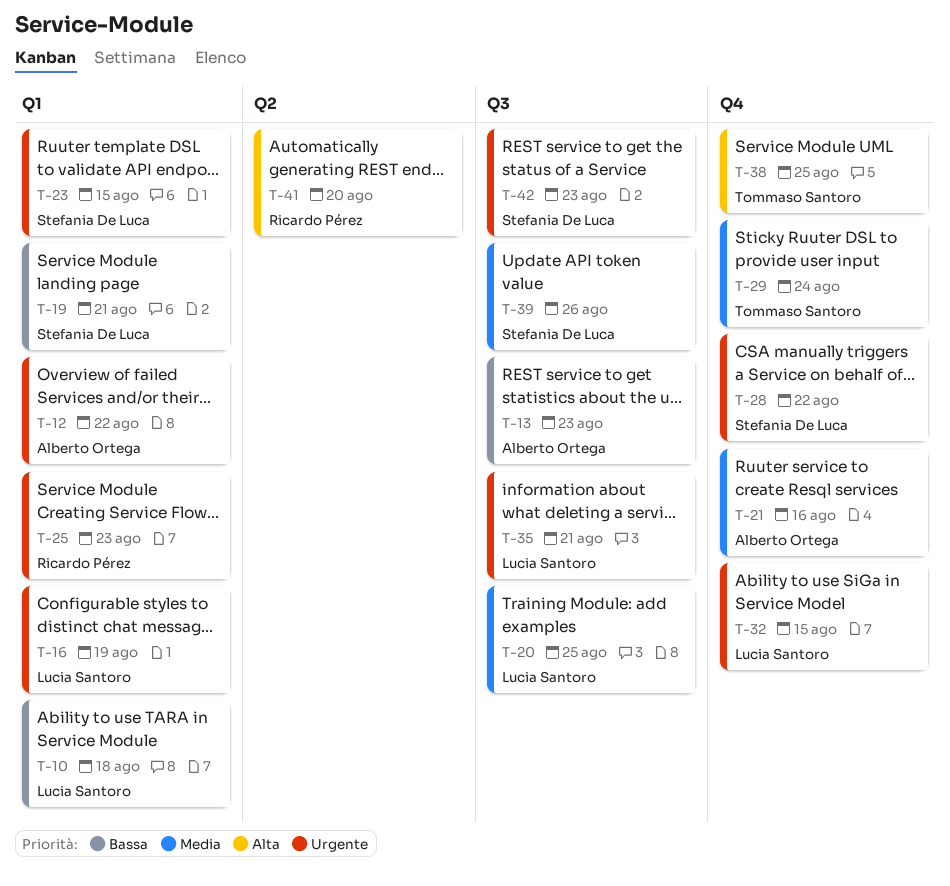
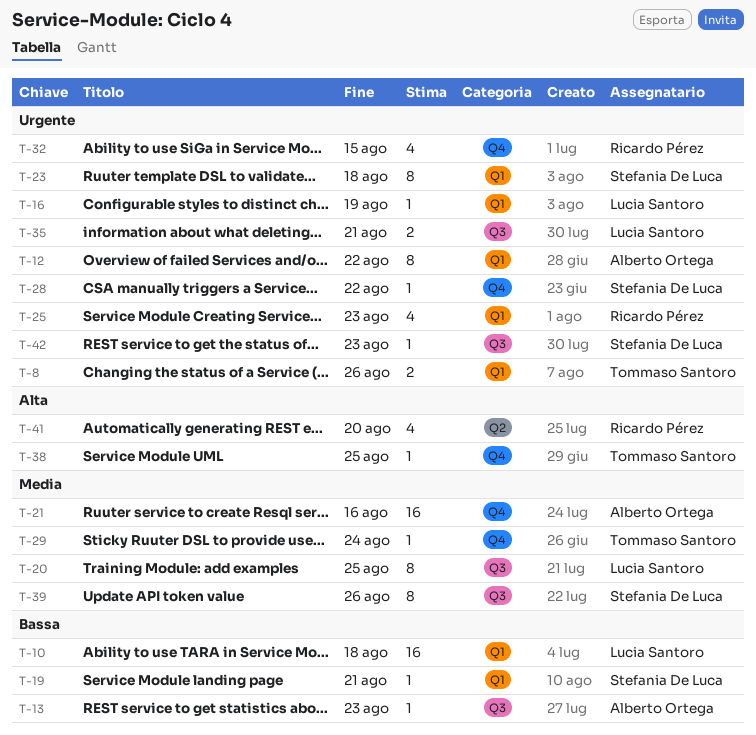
T-8: none -> present
T-23, due: Aug 15 -> Aug 18
T-32, owner: Lucia Santoro -> Ricardo Pérez

